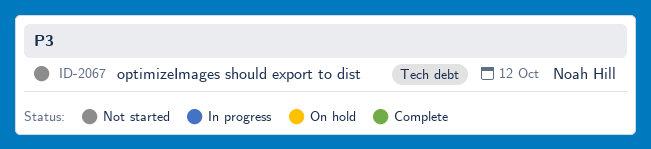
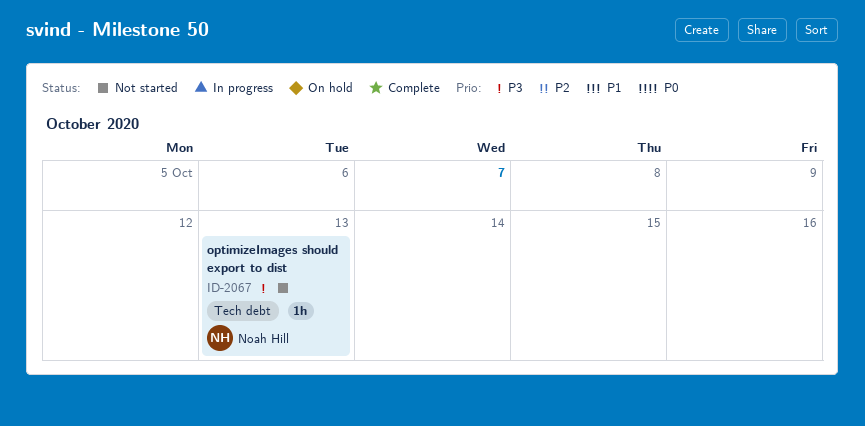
ID-2067, due: Oct 12 -> Oct 13

